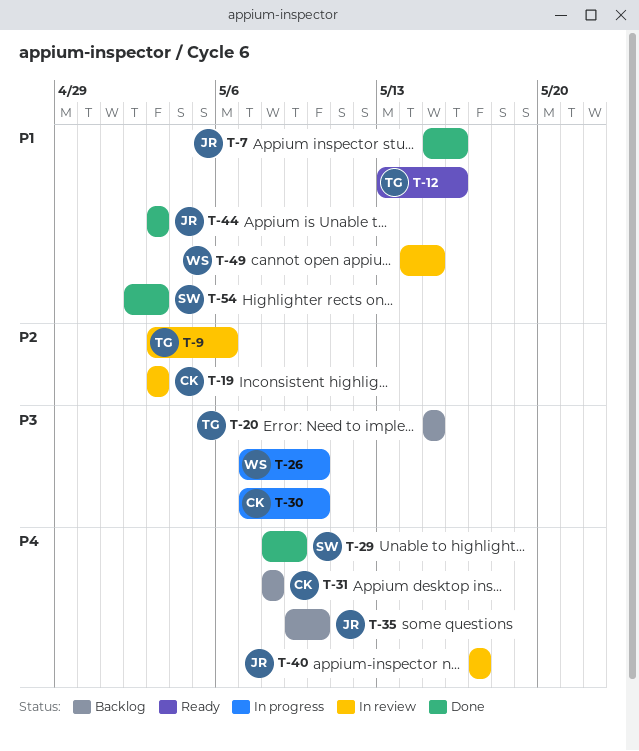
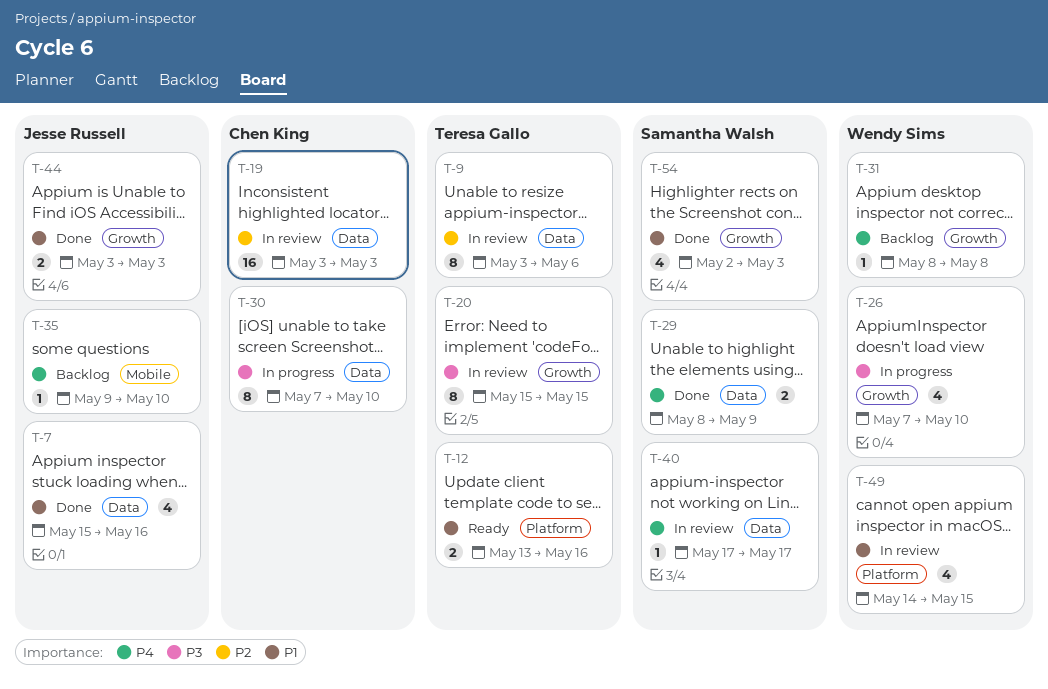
T-20, status: Backlog -> In review
T-31, owner: Chen King -> Wendy Sims
T-40, owner: Jesse Russell -> Samantha Walsh

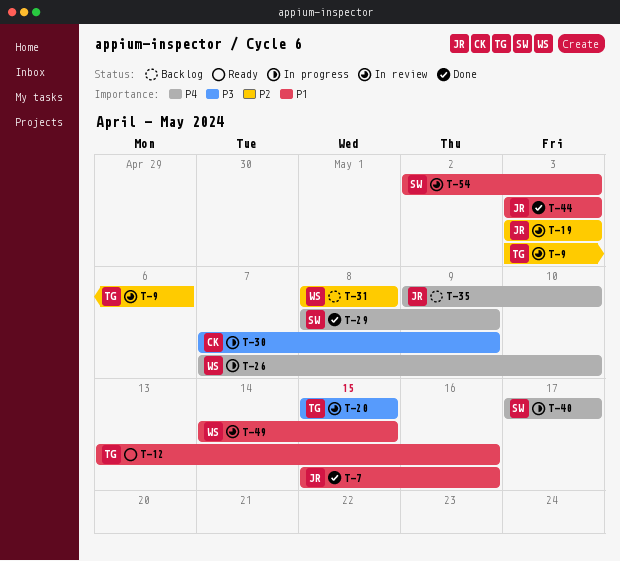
T-19, owner: Chen King -> Jesse Russell
T-26, priority: P3 -> P4
T-30, due: May 10 -> May 9
T-31, priority: P4 -> P2
T-40, status: In review -> In progress
T-54, status: Done -> In review

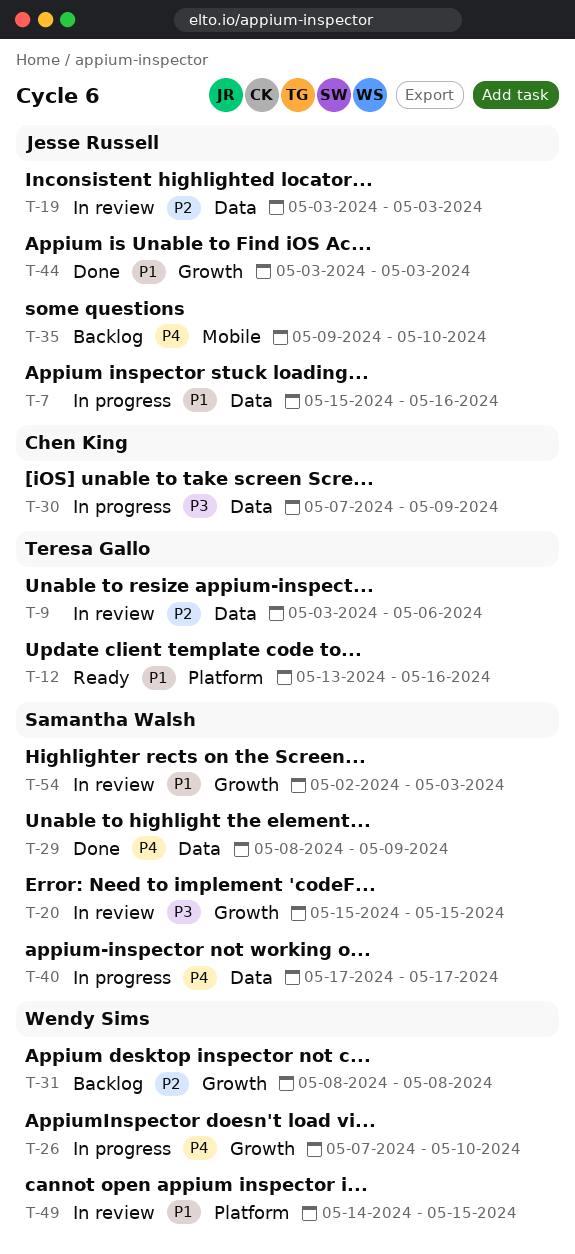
T-7, status: Done -> In progress
T-20, owner: Teresa Gallo -> Samantha Walsh

